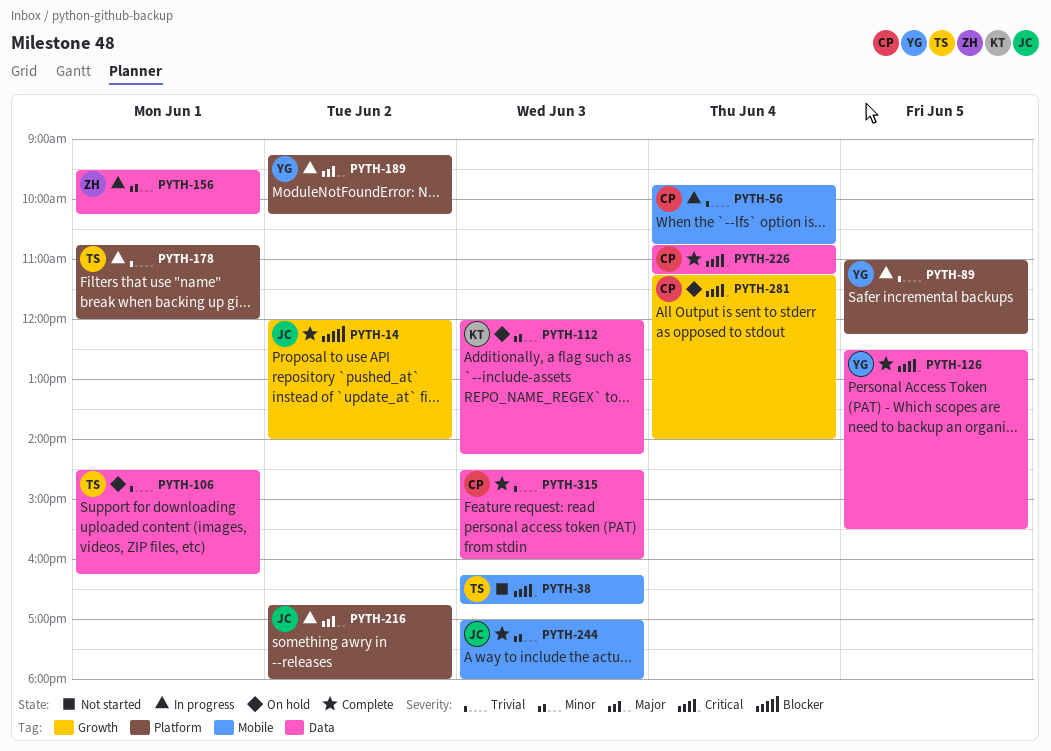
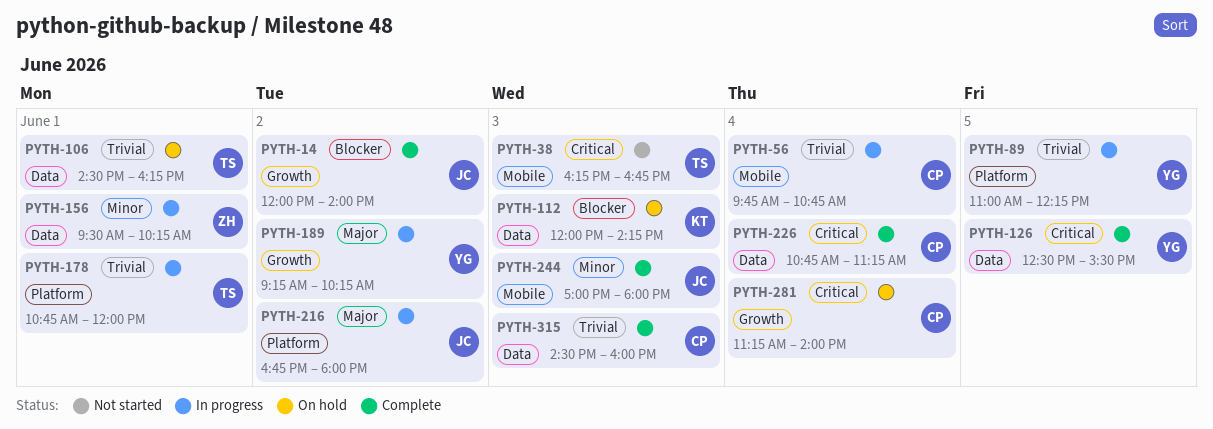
PYTH-112, priority: Minor -> Blocker
PYTH-189, label: Platform -> Growth

